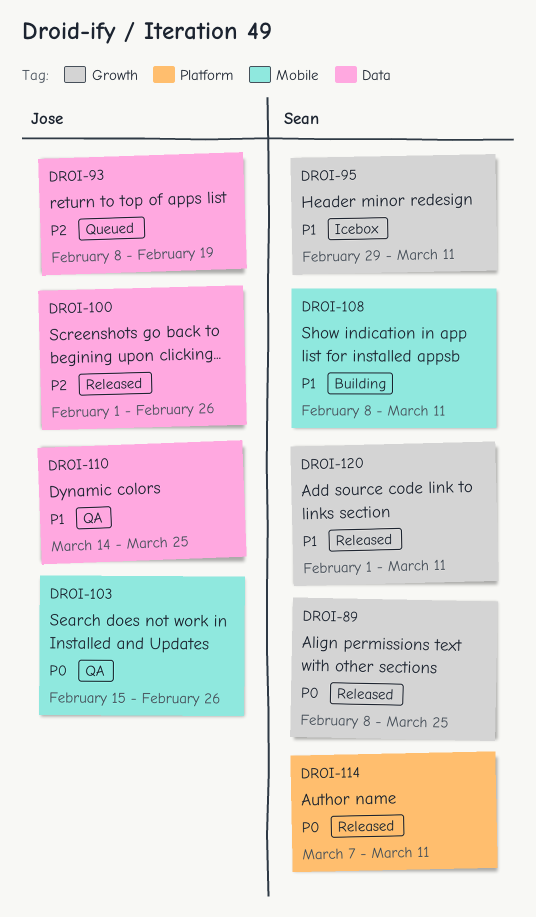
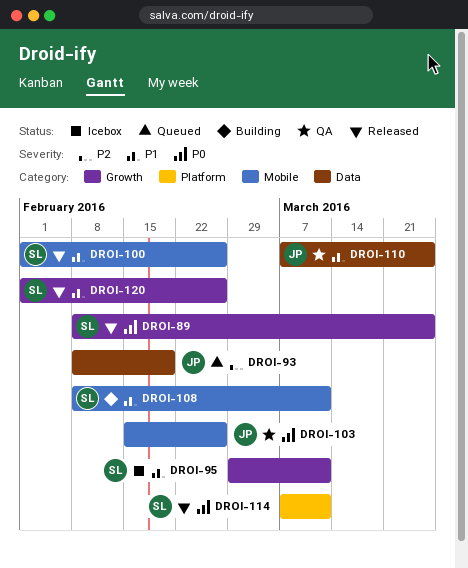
DROI-100, owner: Jose -> Sean
DROI-100, priority: P2 -> P1
DROI-100, label: Data -> Mobile
DROI-110, start: Mar 14 -> Mar 7
DROI-120, due: Mar 11 -> Feb 26

